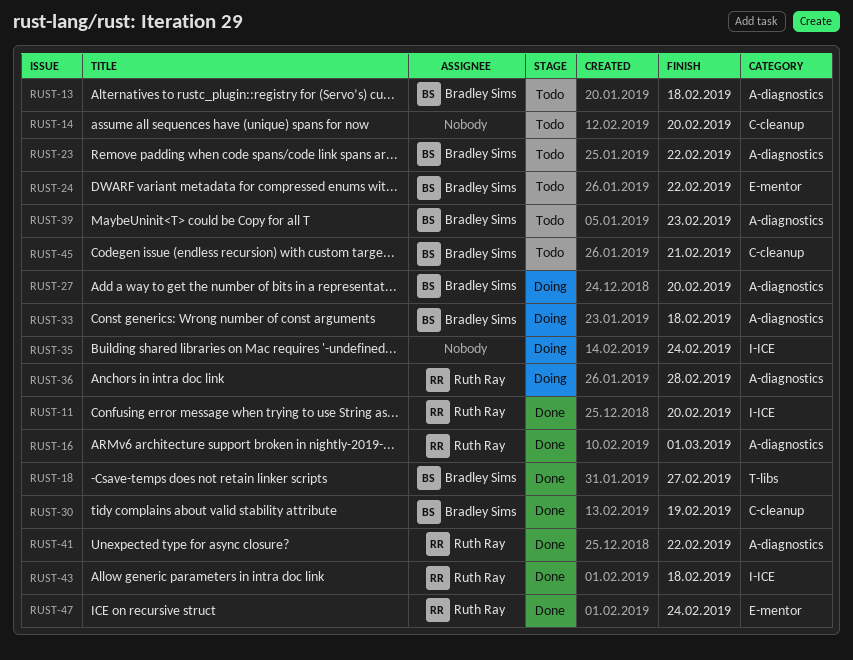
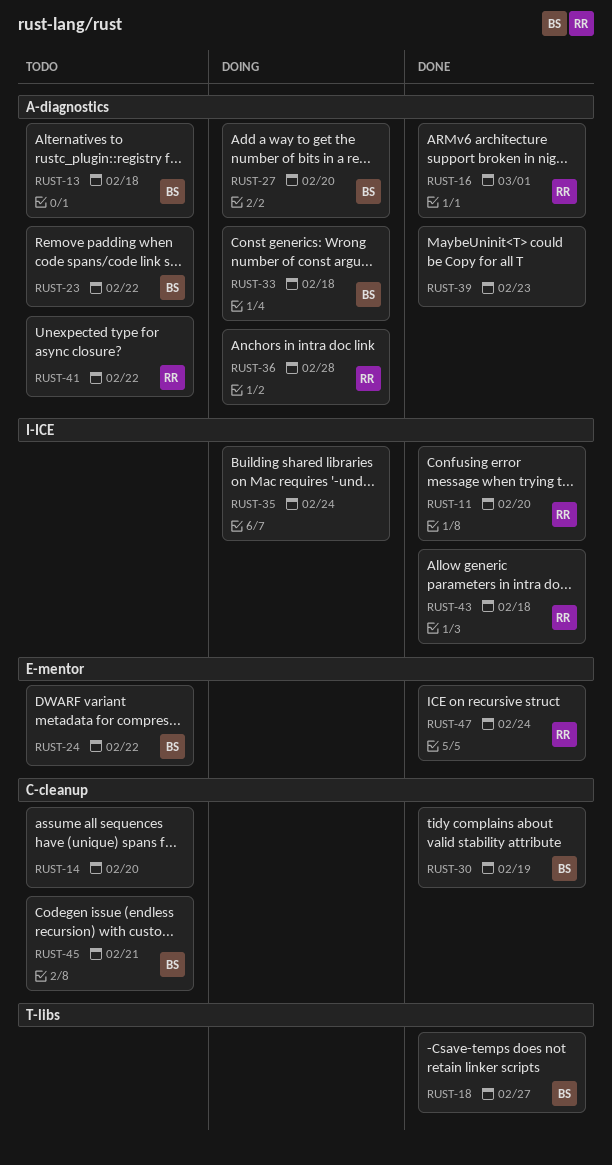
RUST-39, status: Todo -> Done
RUST-39, owner: Bradley Sims -> none
RUST-41, status: Done -> Todo

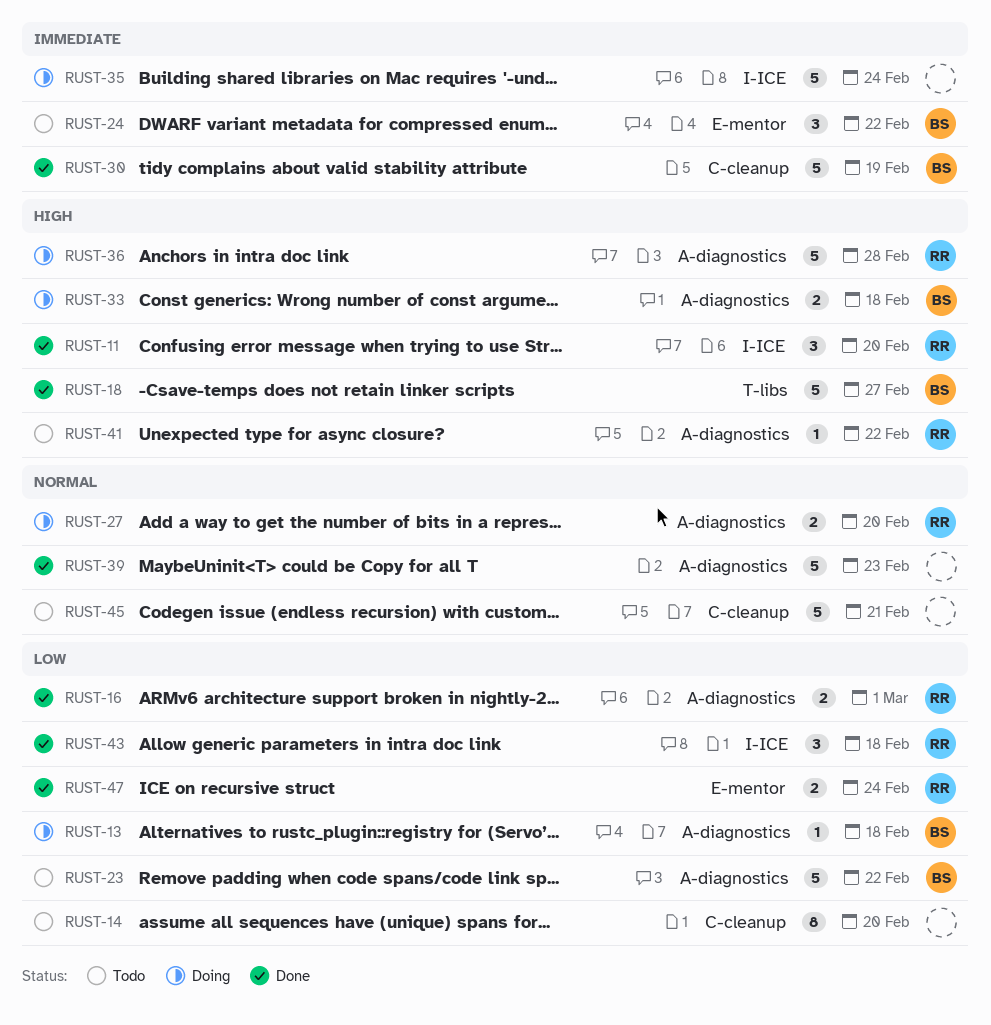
RUST-13, status: Todo -> Doing
RUST-27, owner: BS -> RR
RUST-45, owner: BS -> none

